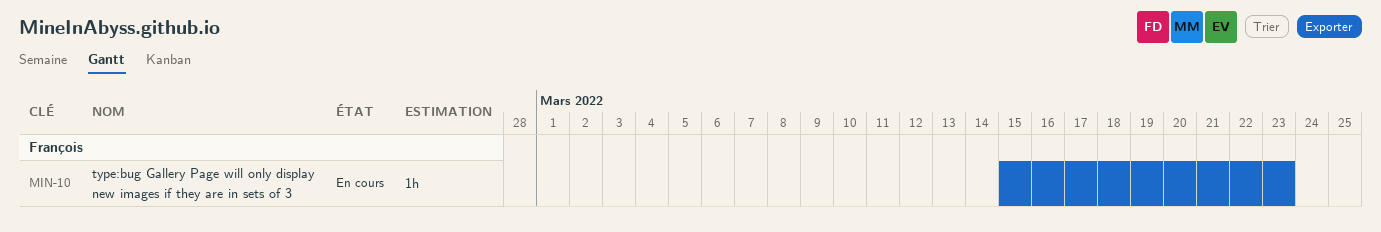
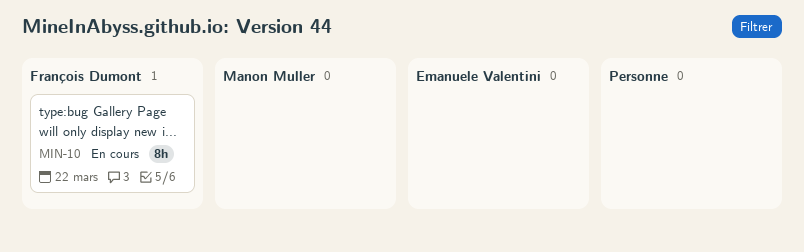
MIN-10, estimate: 1h -> 8h
MIN-10, due: Mar 23 -> Mar 22

